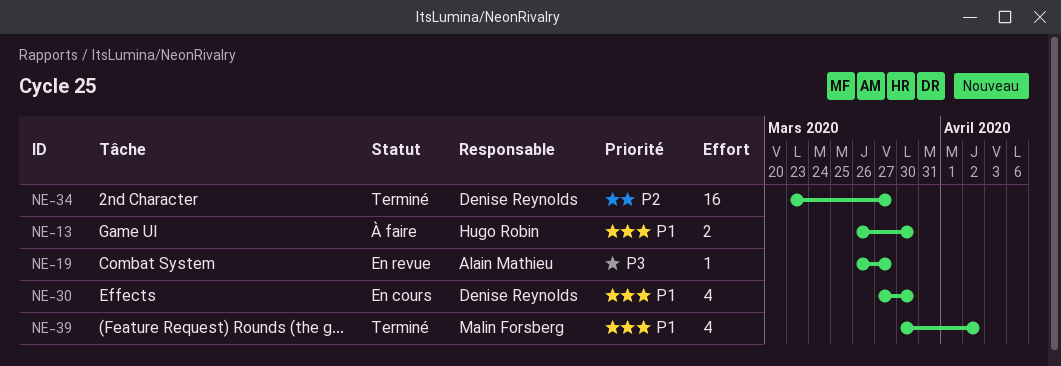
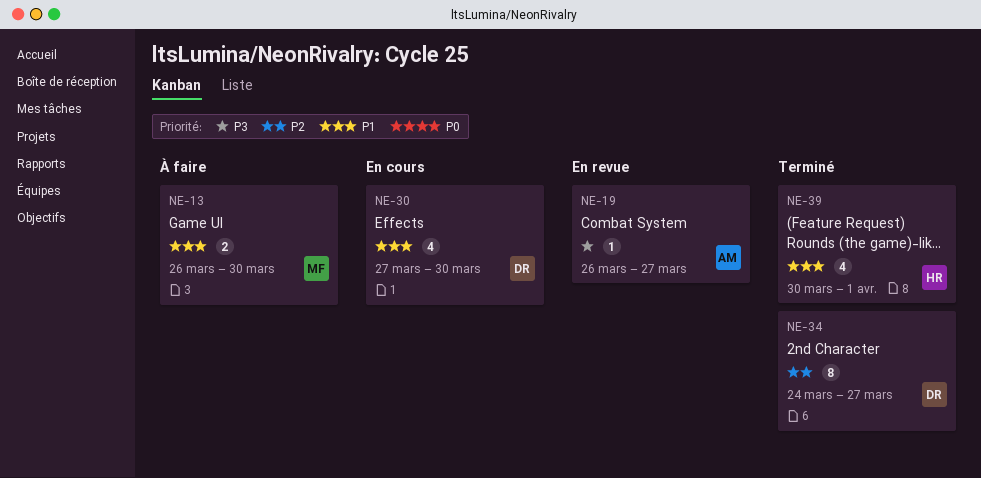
NE-13, owner: Hugo Robin -> Malin Forsberg
NE-34, estimate: 16 -> 8
NE-34, start: Mar 23 -> Mar 24
NE-39, owner: Malin Forsberg -> Hugo Robin
NE-39, due: Apr 2 -> Apr 1

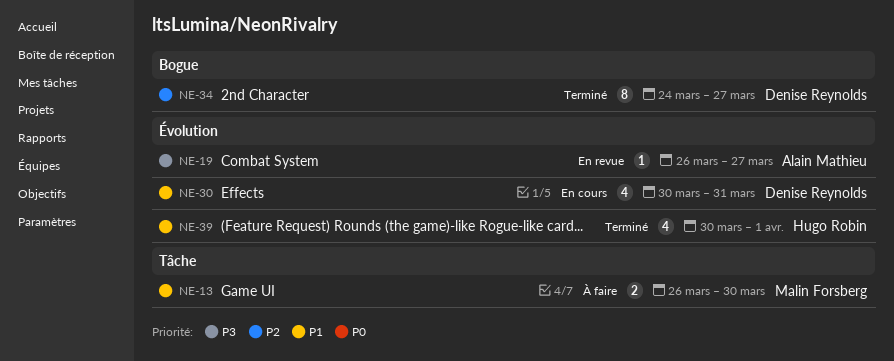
NE-30, start: Mar 27 -> Mar 30
NE-30, due: Mar 30 -> Mar 31

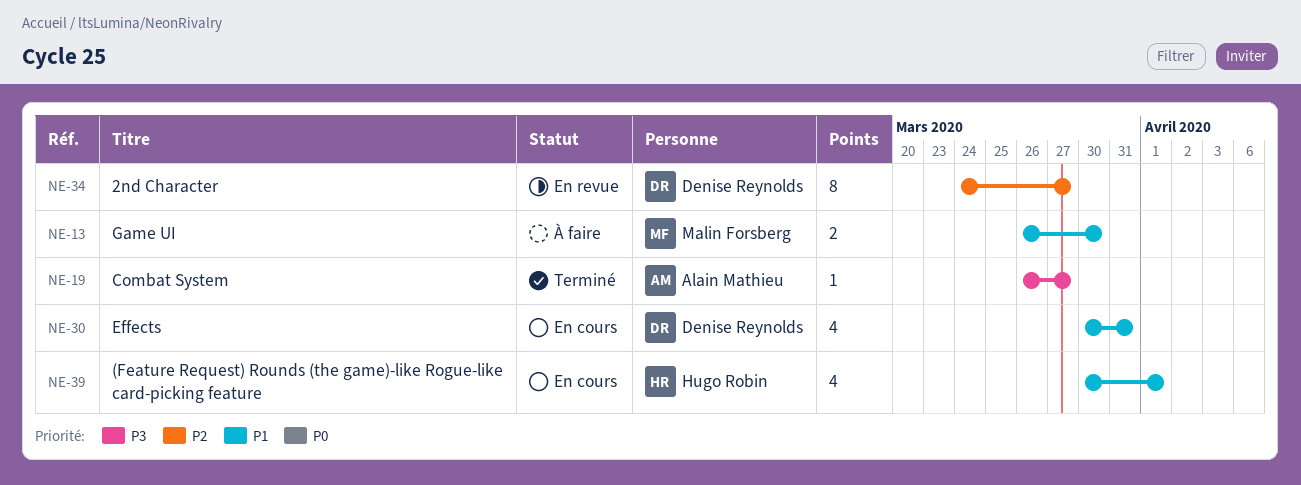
NE-19, status: En revue -> Terminé
NE-34, status: Terminé -> En revue
NE-39, status: Terminé -> En cours

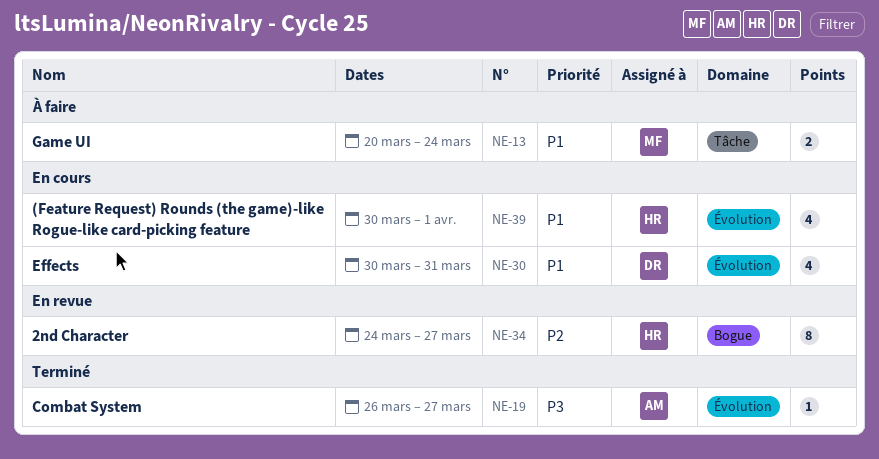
NE-13, start: Mar 26 -> Mar 20
NE-13, due: Mar 30 -> Mar 24
NE-34, owner: Denise Reynolds -> Hugo Robin

